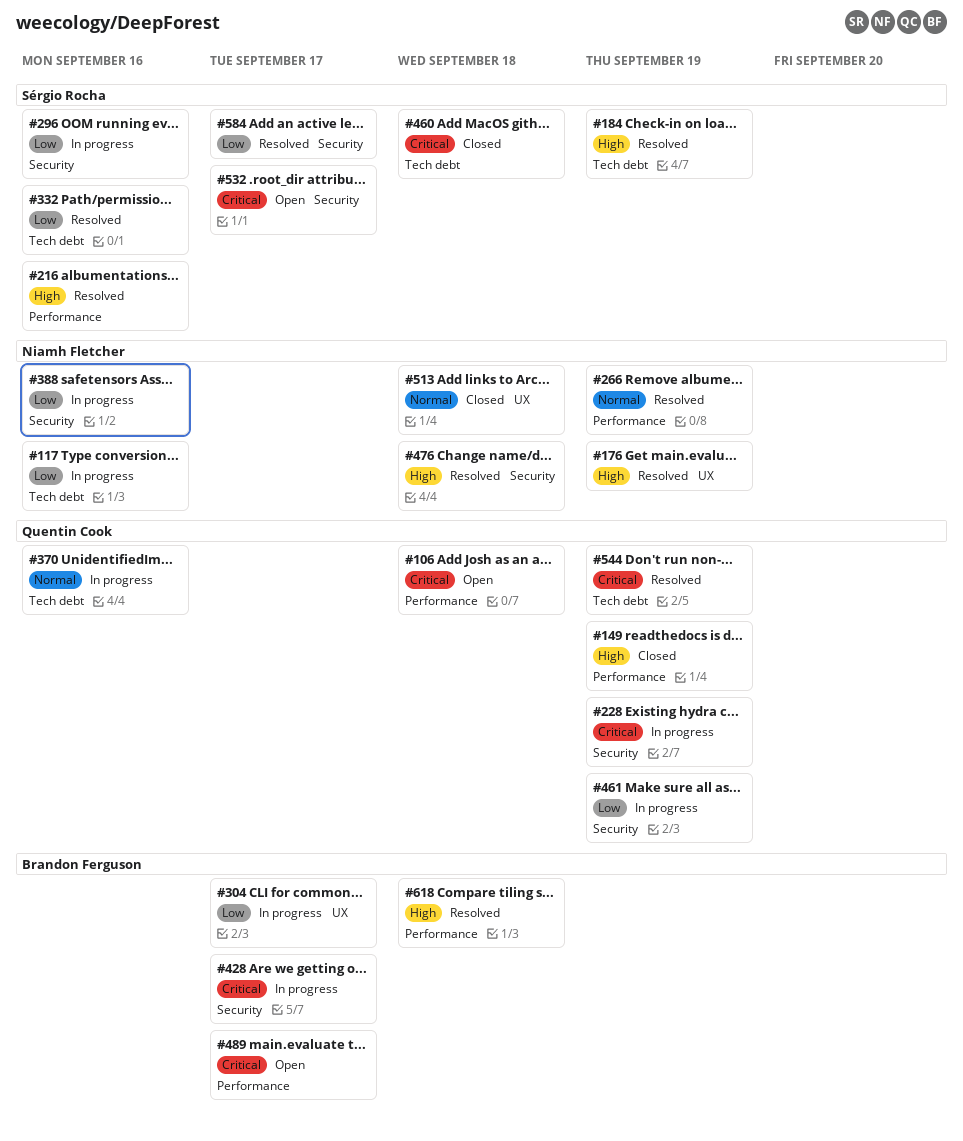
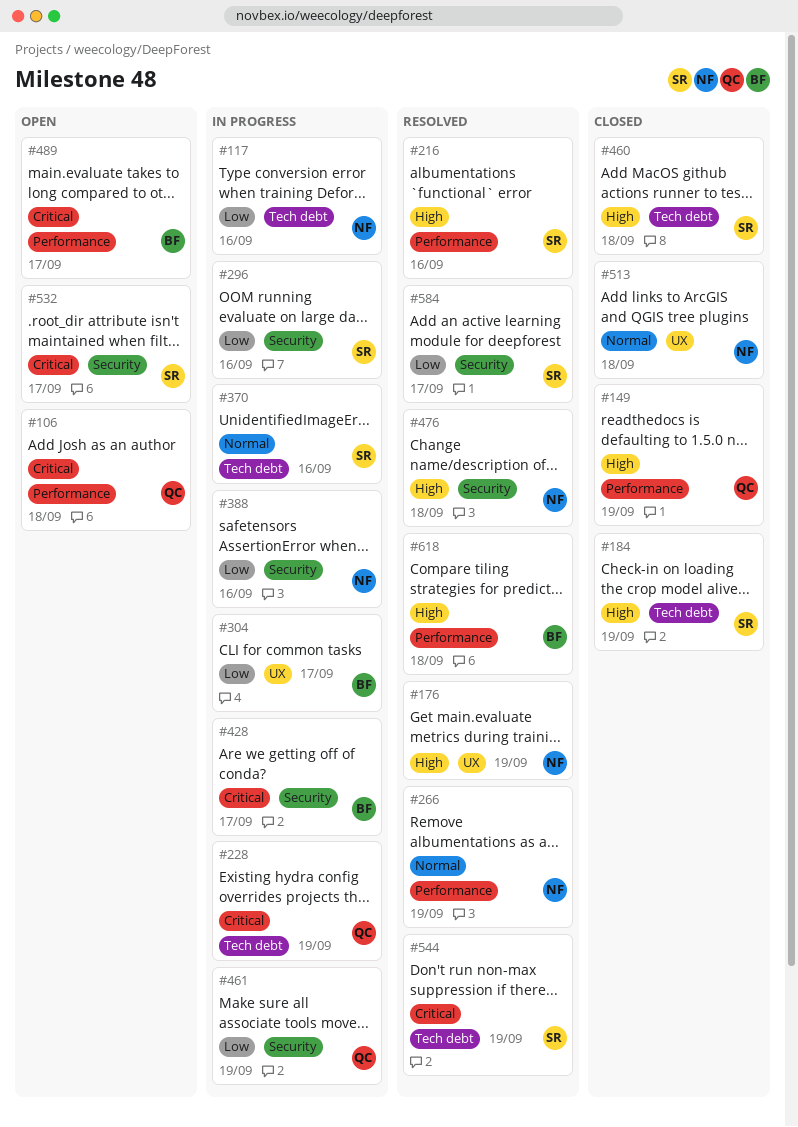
#184, status: Resolved -> Closed
#228, label: Security -> Tech debt
#332: present -> none
#370, owner: Quentin Cook -> Sérgio Rocha
#460, priority: Critical -> High
#544, owner: Quentin Cook -> Sérgio Rocha

